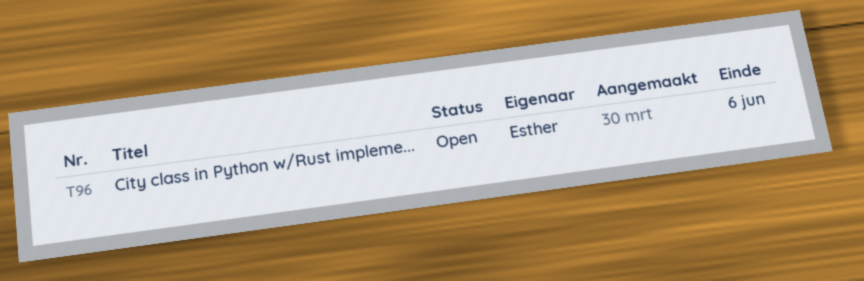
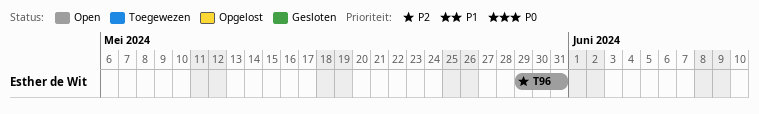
T96, due: Jun 6 -> May 31

